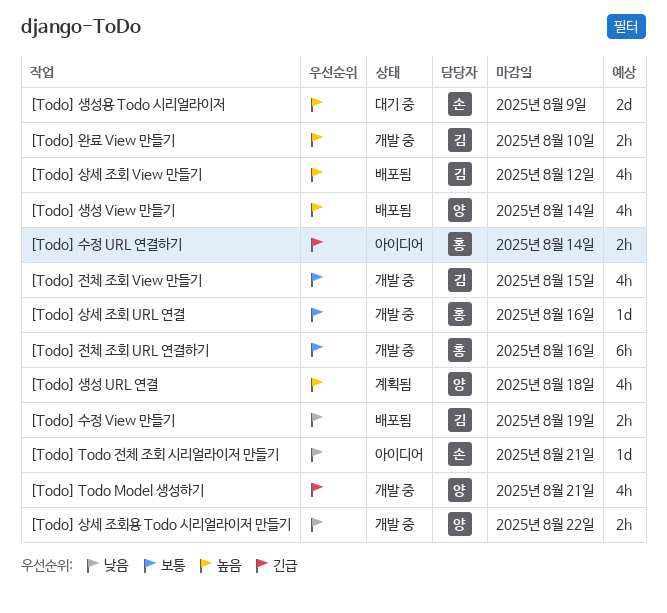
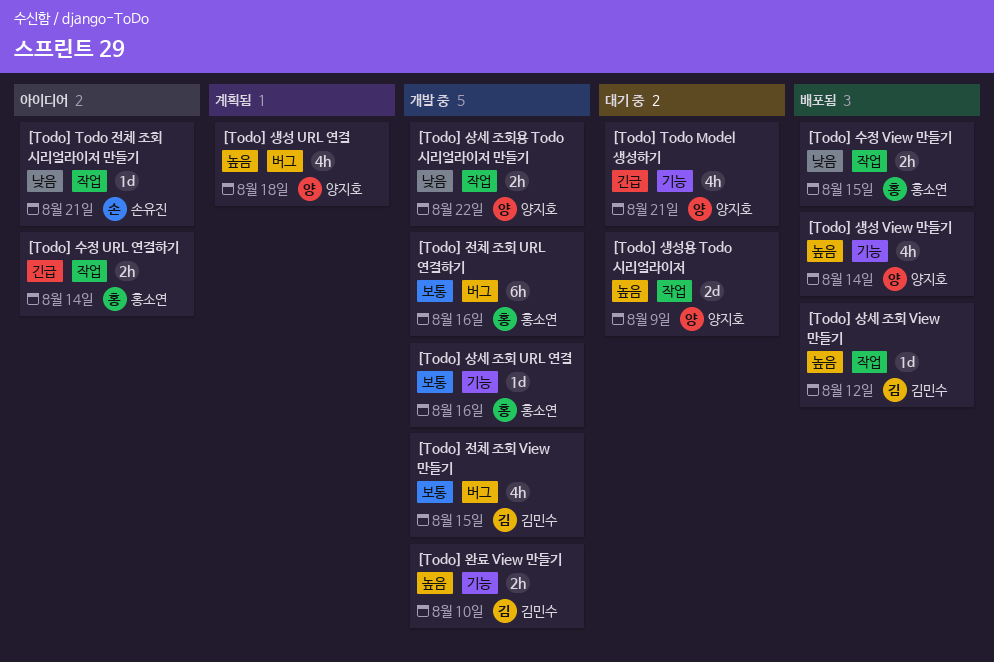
[Todo] Todo Model 생성하기, status: 개발 중 -> 대기 중
[Todo] 상세 조회 View 만들기, estimate: 4h -> 1d
[Todo] 생성용 Todo 시리얼라이저, owner: 손유진 -> 양지호
[Todo] 수정 View 만들기, owner: 김민수 -> 홍소연
[Todo] 수정 View 만들기, due: Aug 19 -> Aug 15

